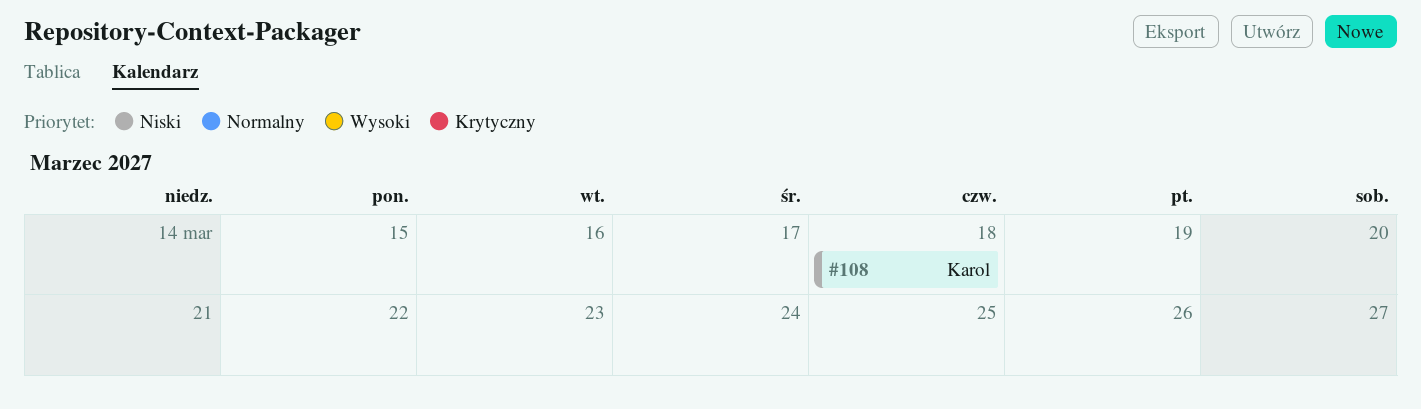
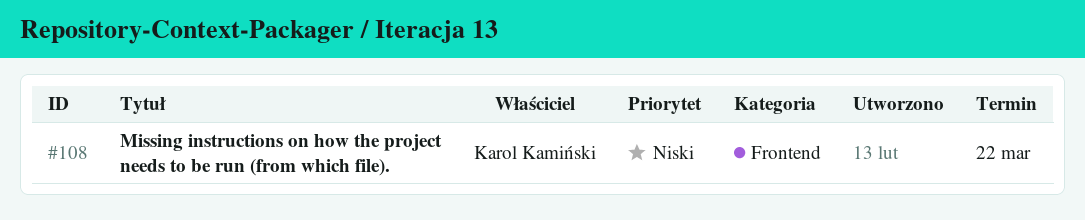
#108, due: Mar 18 -> Mar 22

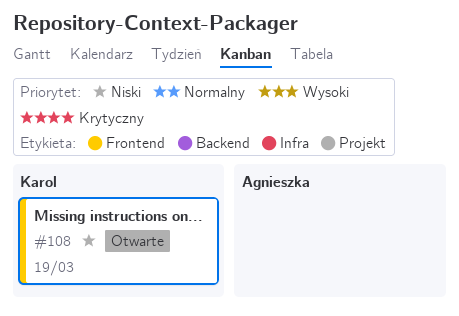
#108, due: Mar 22 -> Mar 19

